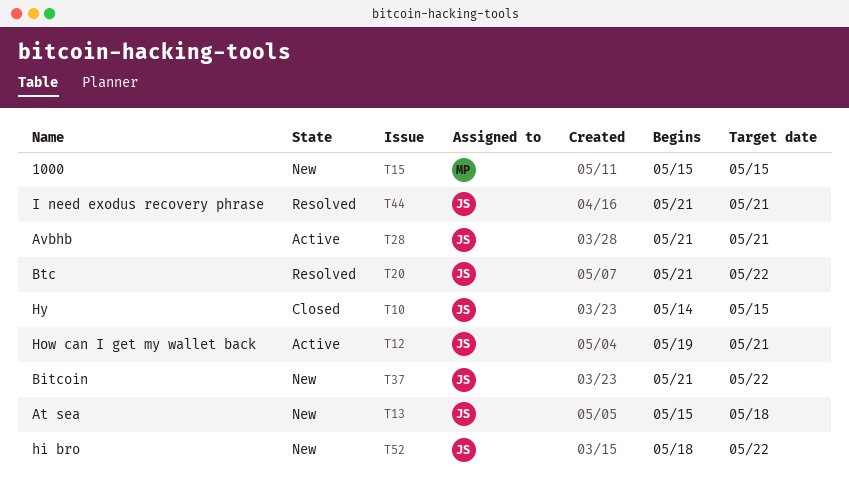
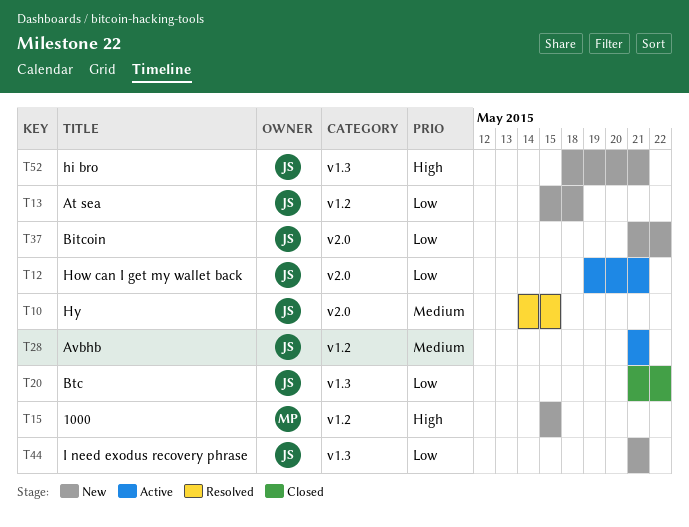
T10, status: Closed -> Resolved
T20, status: Resolved -> Closed
T44, status: Resolved -> New
T52, due: May 22 -> May 21

